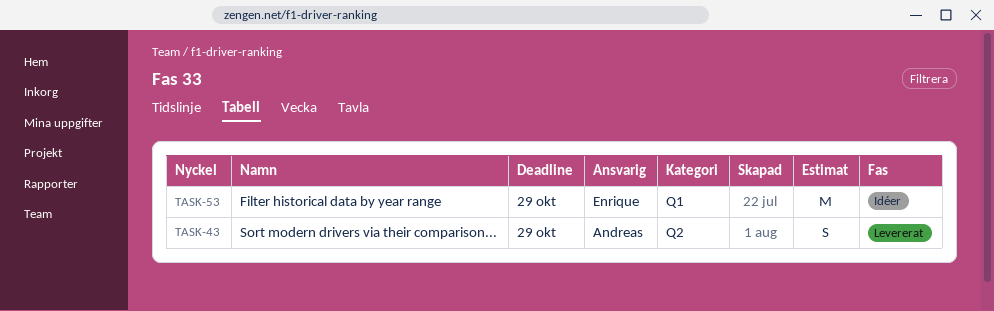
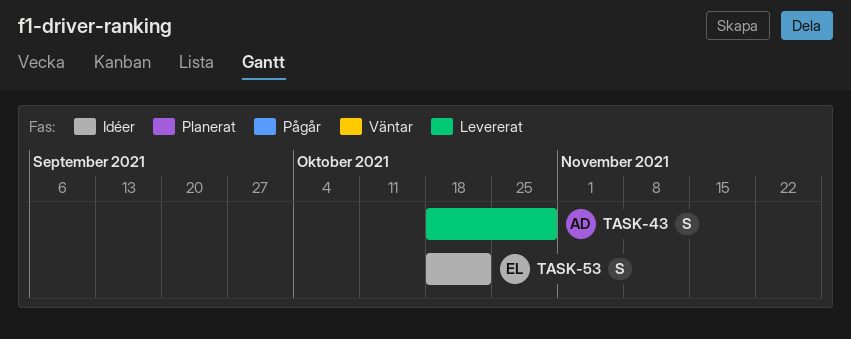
TASK-53, estimate: M -> S
TASK-53, due: Oct 29 -> Oct 22

